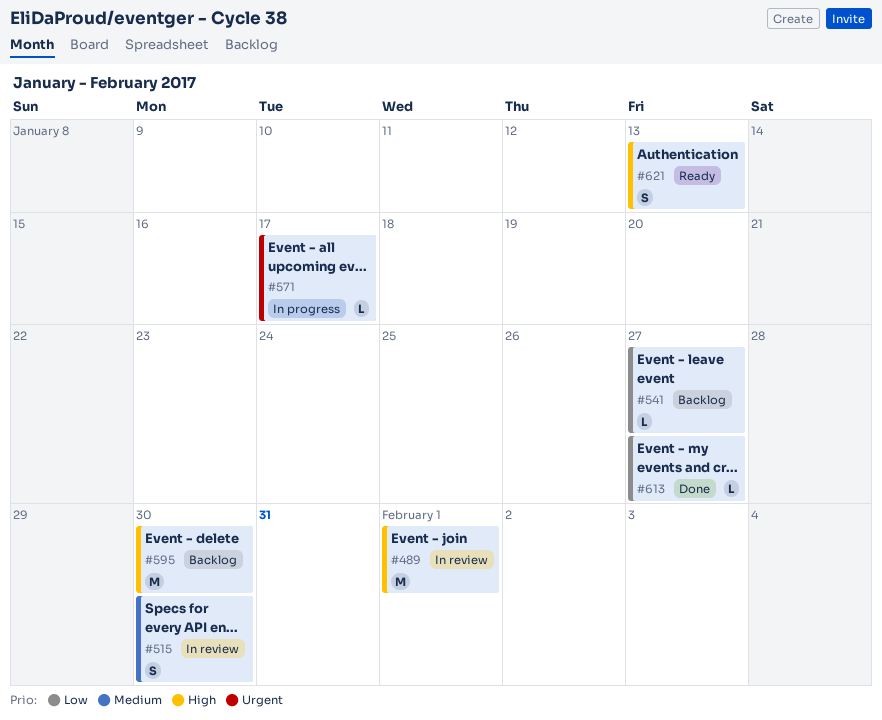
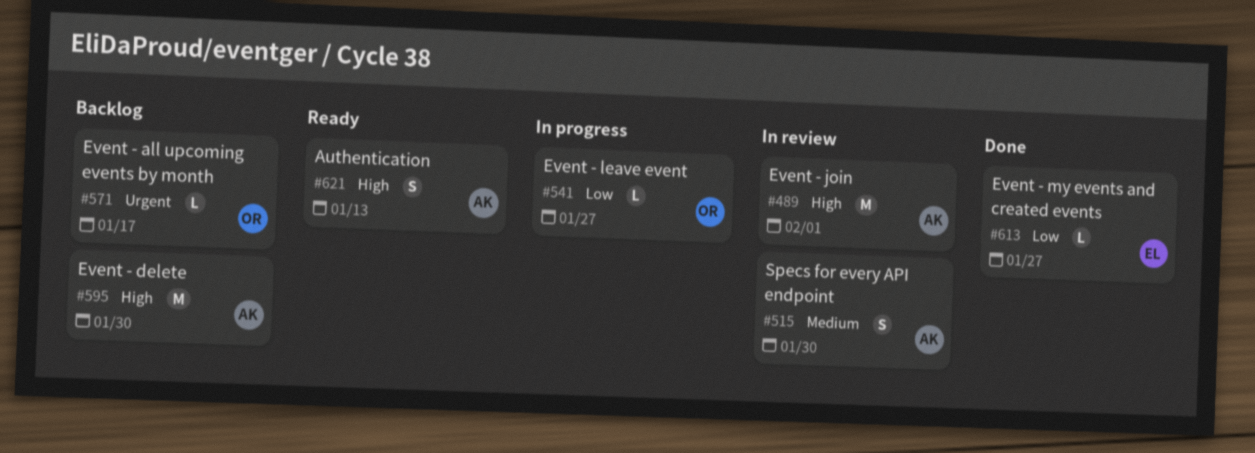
#541, status: Backlog -> In progress
#571, status: In progress -> Backlog

